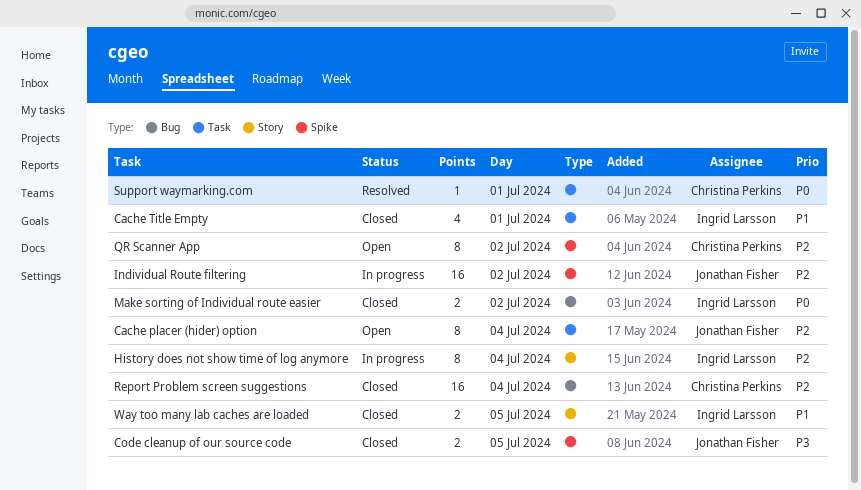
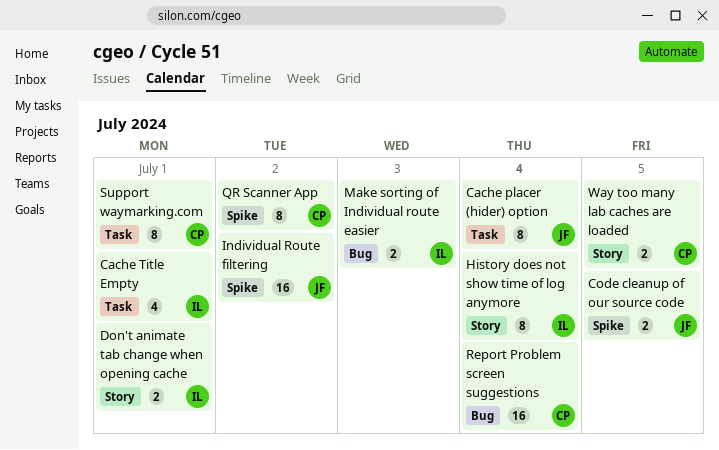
Don't animate tab change when opening cache: none -> present
Make sorting of Individual route easier, day: Jul 2 -> Jul 3
Support waymarking.com, estimate: 1 -> 8
Way too many lab caches are loaded, owner: Ingrid Larsson -> Christina Perkins

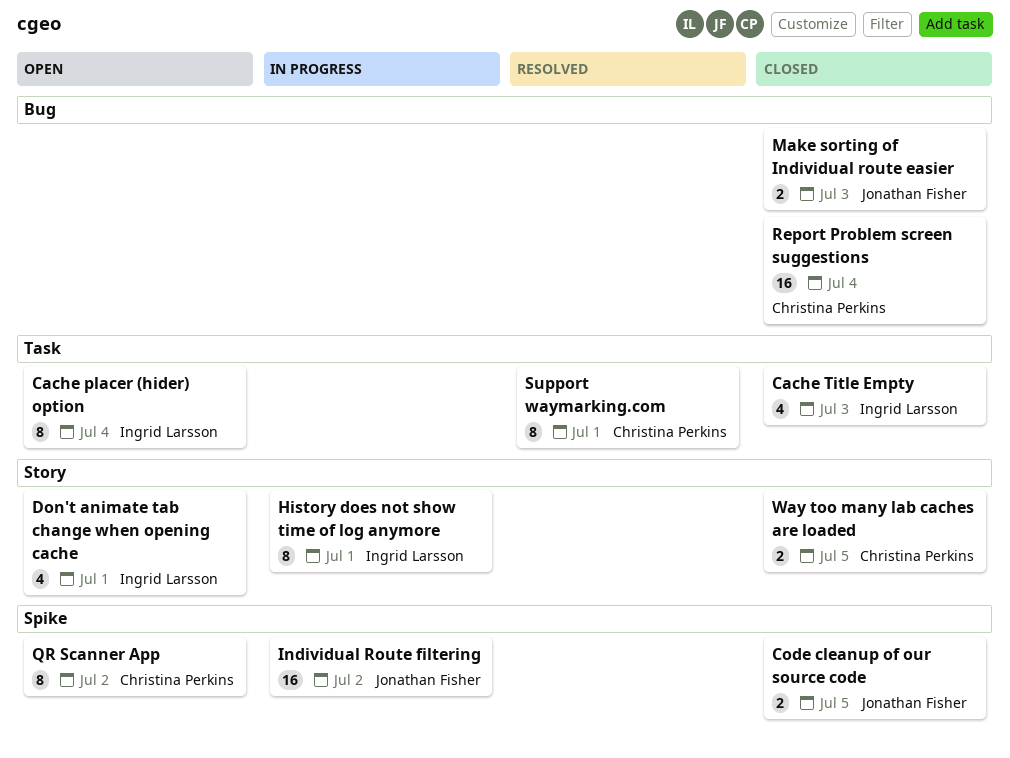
Cache placer (hider) option, owner: Jonathan Fisher -> Ingrid Larsson
Cache Title Empty, day: Jul 1 -> Jul 3
Don't animate tab change when opening cache, estimate: 2 -> 4
History does not show time of log anymore, day: Jul 4 -> Jul 1
Make sorting of Individual route easier, owner: Ingrid Larsson -> Jonathan Fisher

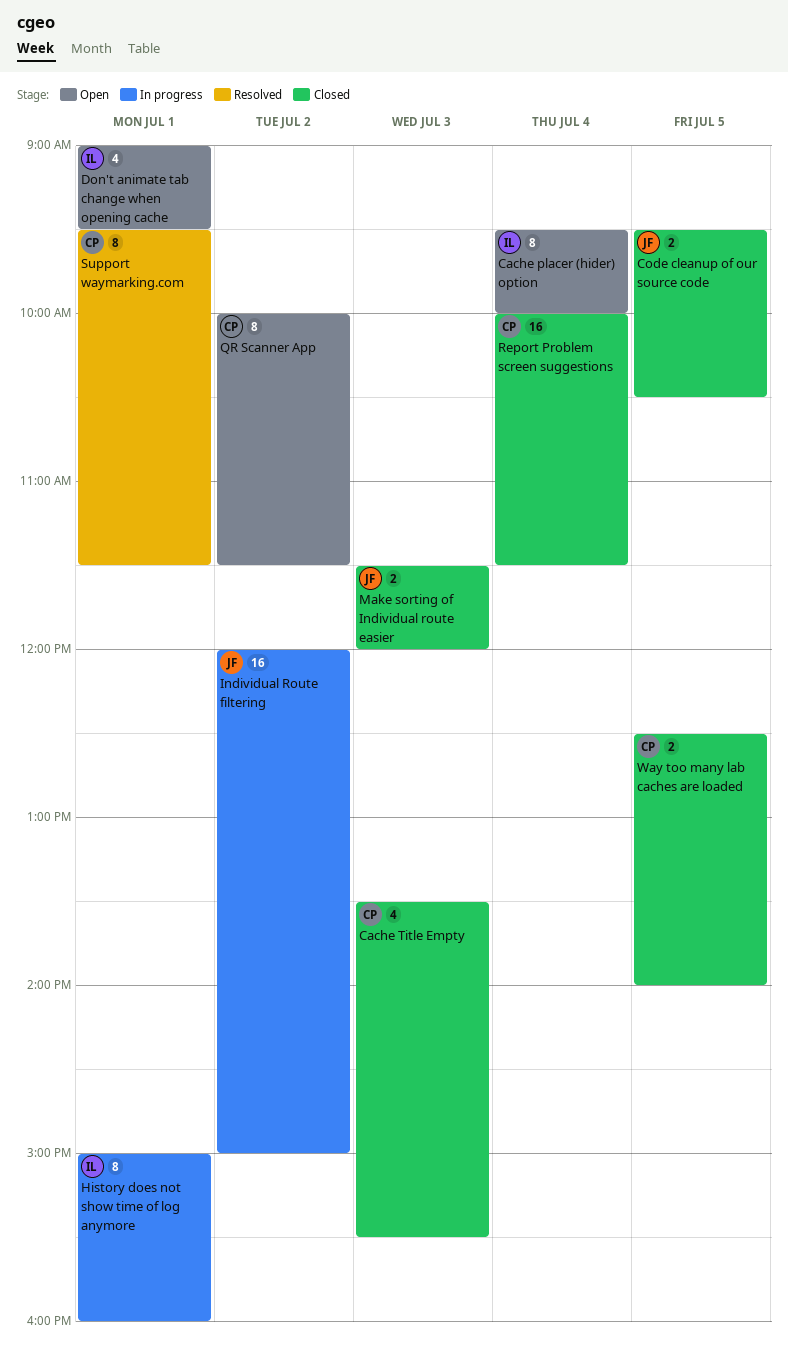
Cache Title Empty, owner: Ingrid Larsson -> Christina Perkins

